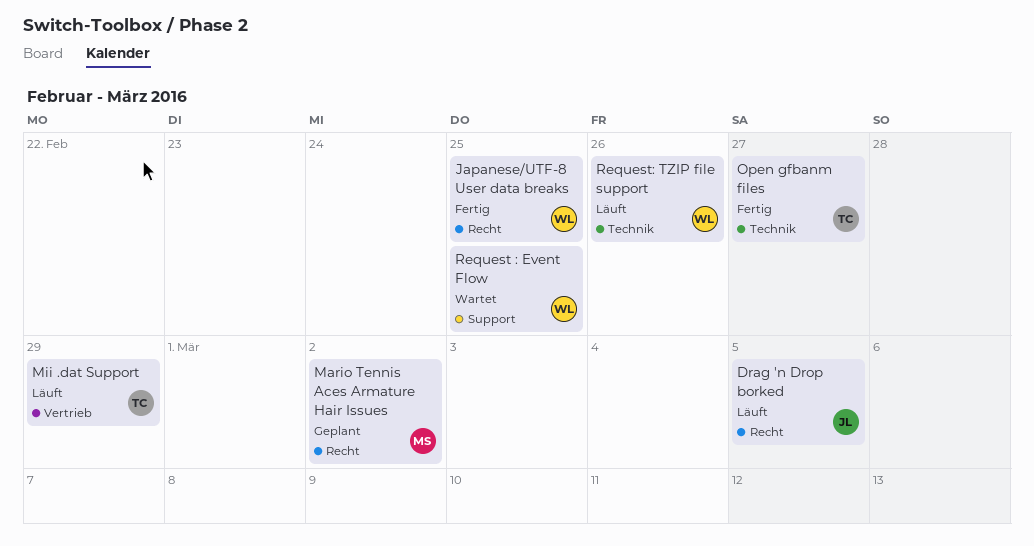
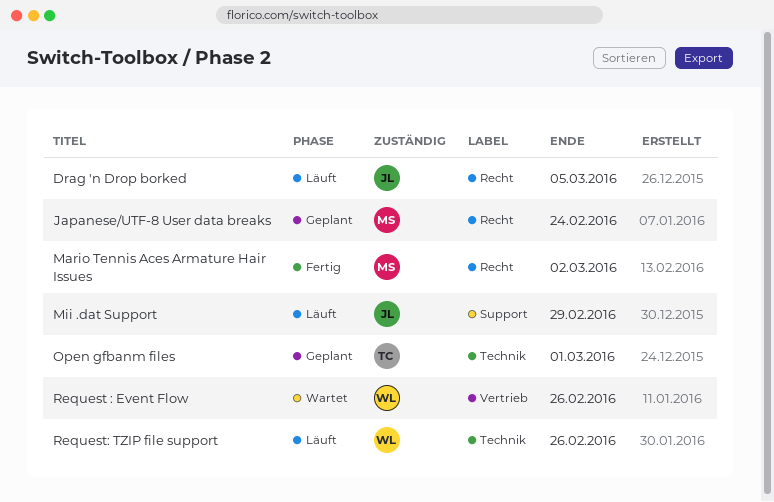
Japanese/UTF-8 User data breaks, status: Fertig -> Geplant
Japanese/UTF-8 User data breaks, owner: WL -> MS
Japanese/UTF-8 User data breaks, due: Feb 25 -> Feb 24
Mario Tennis Aces Armature Hair Issues, status: Geplant -> Fertig
Mii .dat Support, owner: TC -> JL
Mii .dat Support, label: Vertrieb -> Support
Open gfbanm files, status: Fertig -> Geplant
Open gfbanm files, due: Feb 27 -> Mar 1
Request : Event Flow, label: Support -> Vertrieb
Request : Event Flow, due: Feb 25 -> Feb 26

